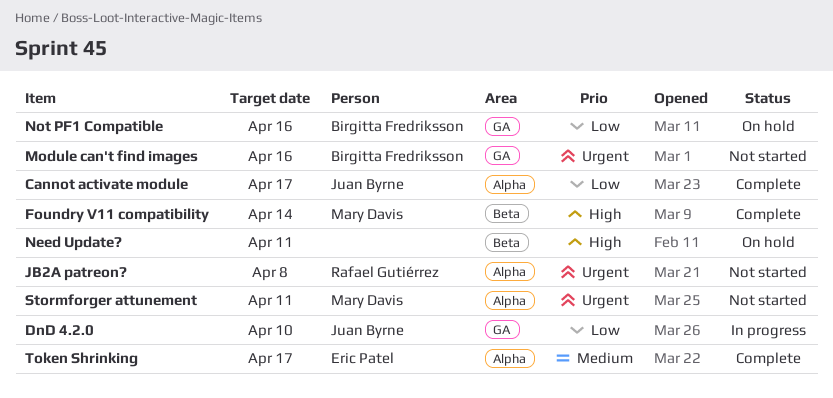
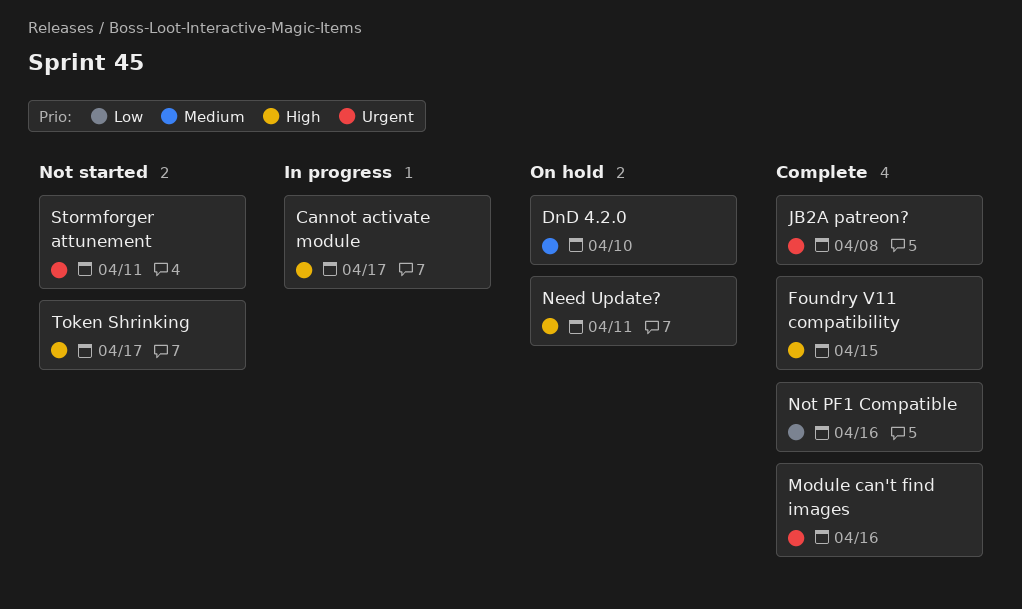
Cannot activate module, status: Complete -> In progress
Cannot activate module, priority: Low -> High
DnD 4.2.0, status: In progress -> On hold
DnD 4.2.0, priority: Low -> Medium
Foundry V11 compatibility, due: Apr 14 -> Apr 15
JB2A patreon?, status: Not started -> Complete
Module can't find images, status: Not started -> Complete
Not PF1 Compatible, status: On hold -> Complete
Token Shrinking, status: Complete -> Not started
Token Shrinking, priority: Medium -> High

